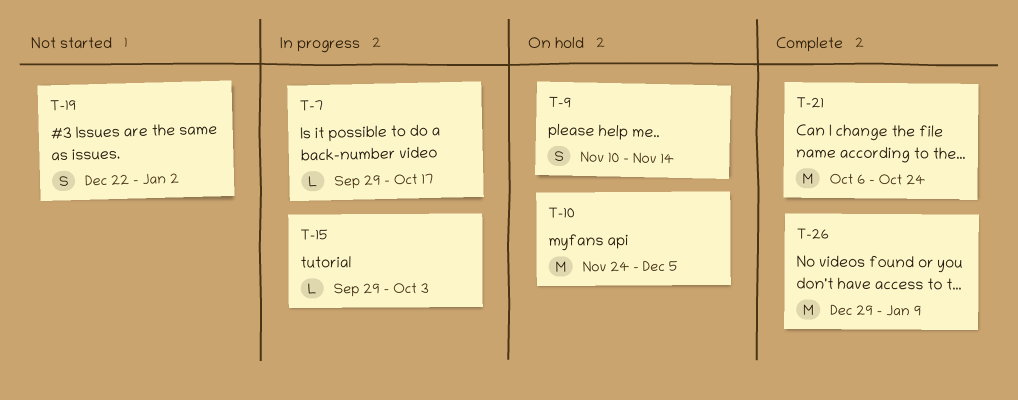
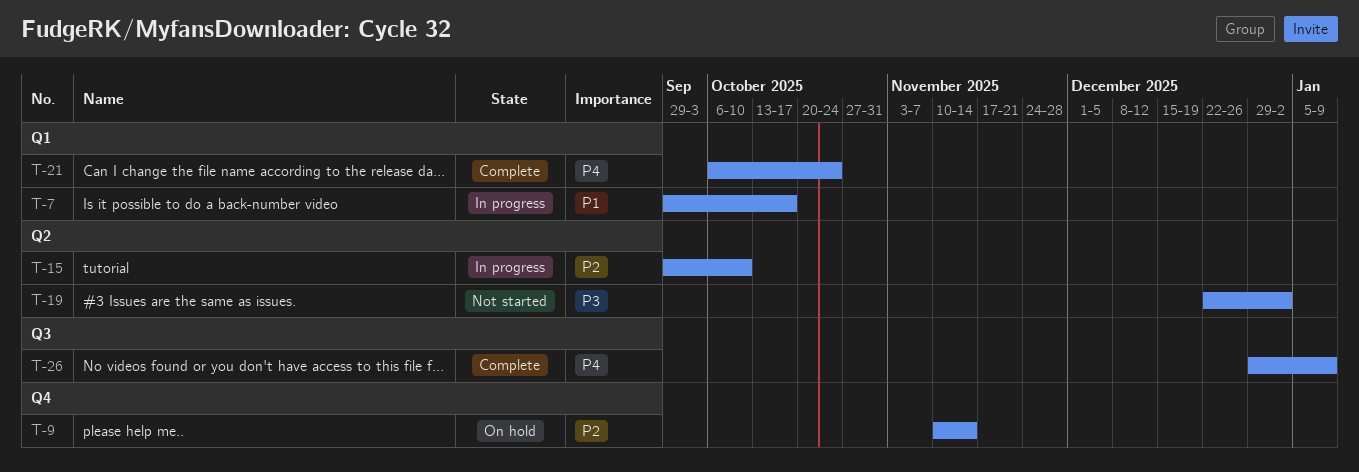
T-10: present -> none
T-15, due: Oct 3 -> Oct 10

